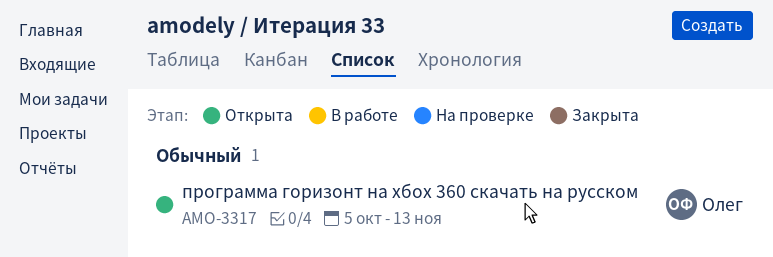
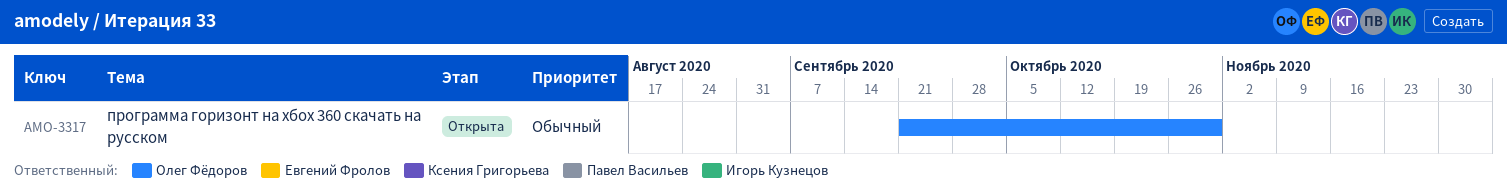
AMO-3317, start: Oct 5 -> Sep 21
AMO-3317, due: Nov 13 -> Oct 30

